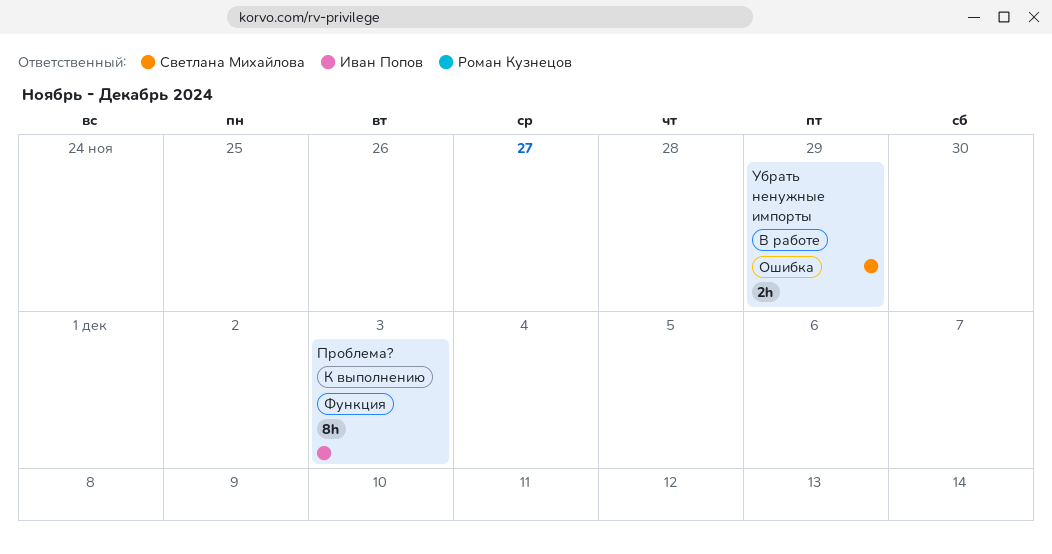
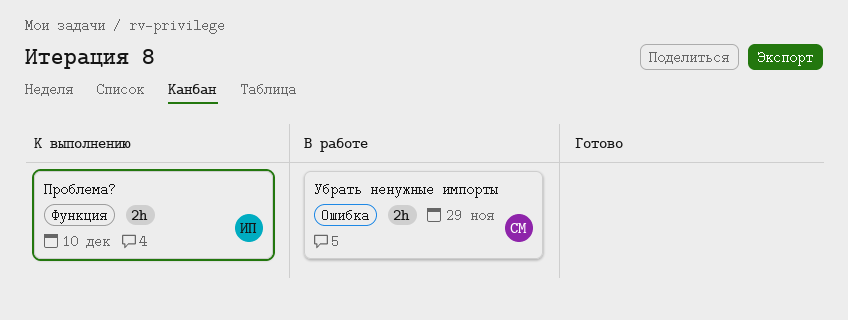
Проблема?, estimate: 8h -> 2h
Проблема?, due: Dec 3 -> Dec 10

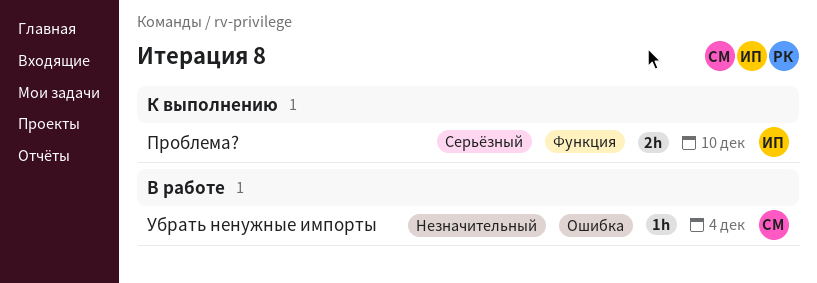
Убрать ненужные импорты, estimate: 2h -> 1h
Убрать ненужные импорты, due: Nov 29 -> Dec 4

